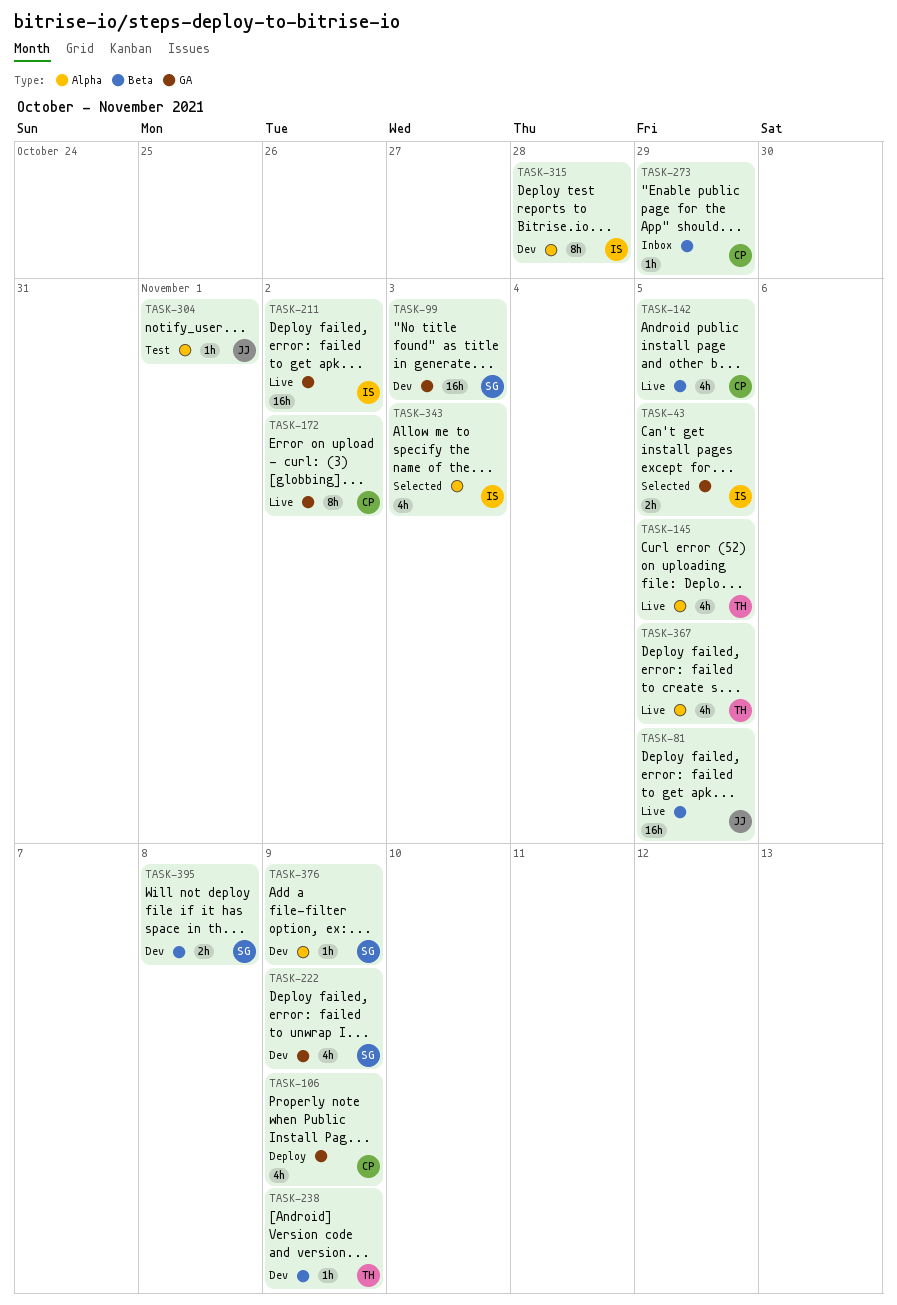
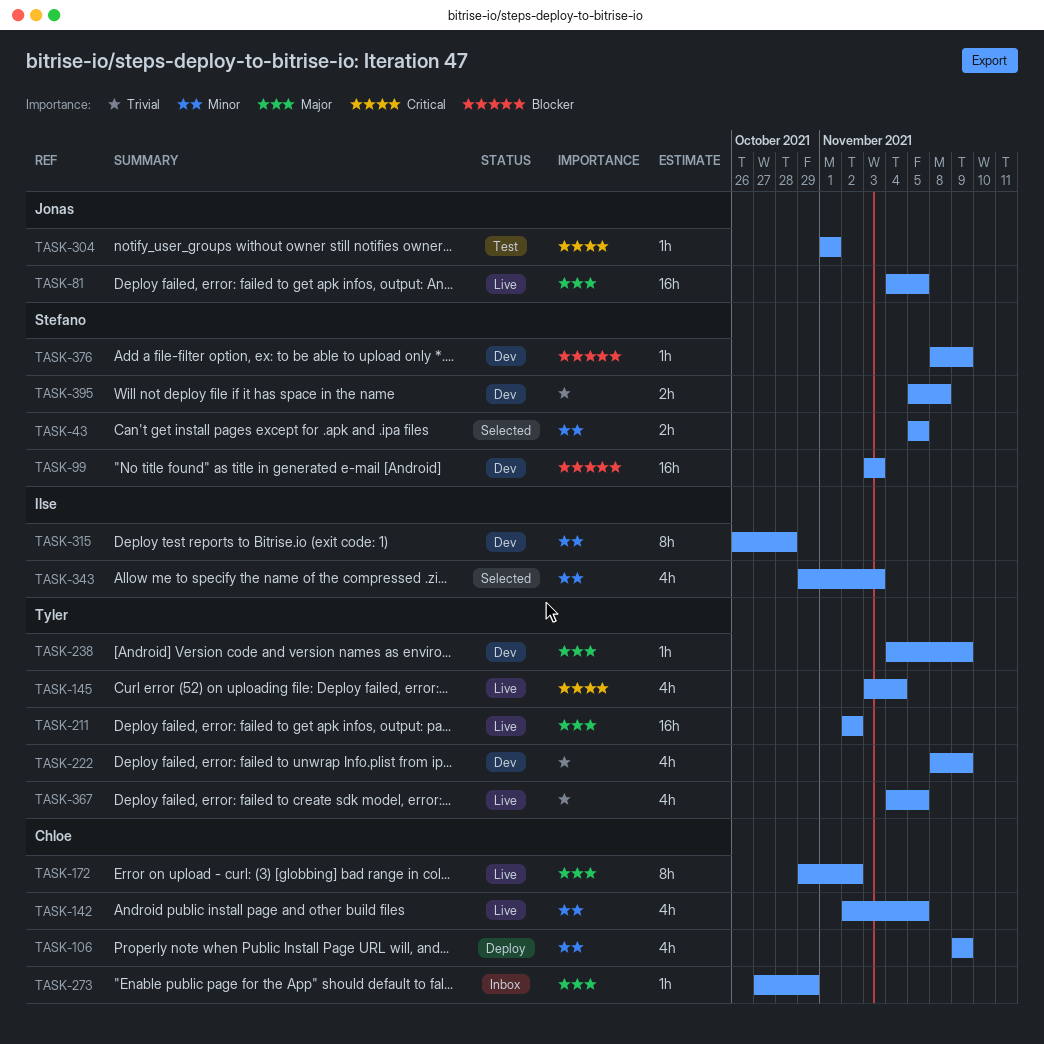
TASK-43, owner: Ilse -> Stefano
TASK-145, due: Nov 5 -> Nov 4
TASK-211, owner: Ilse -> Tyler
TASK-222, owner: Stefano -> Tyler

